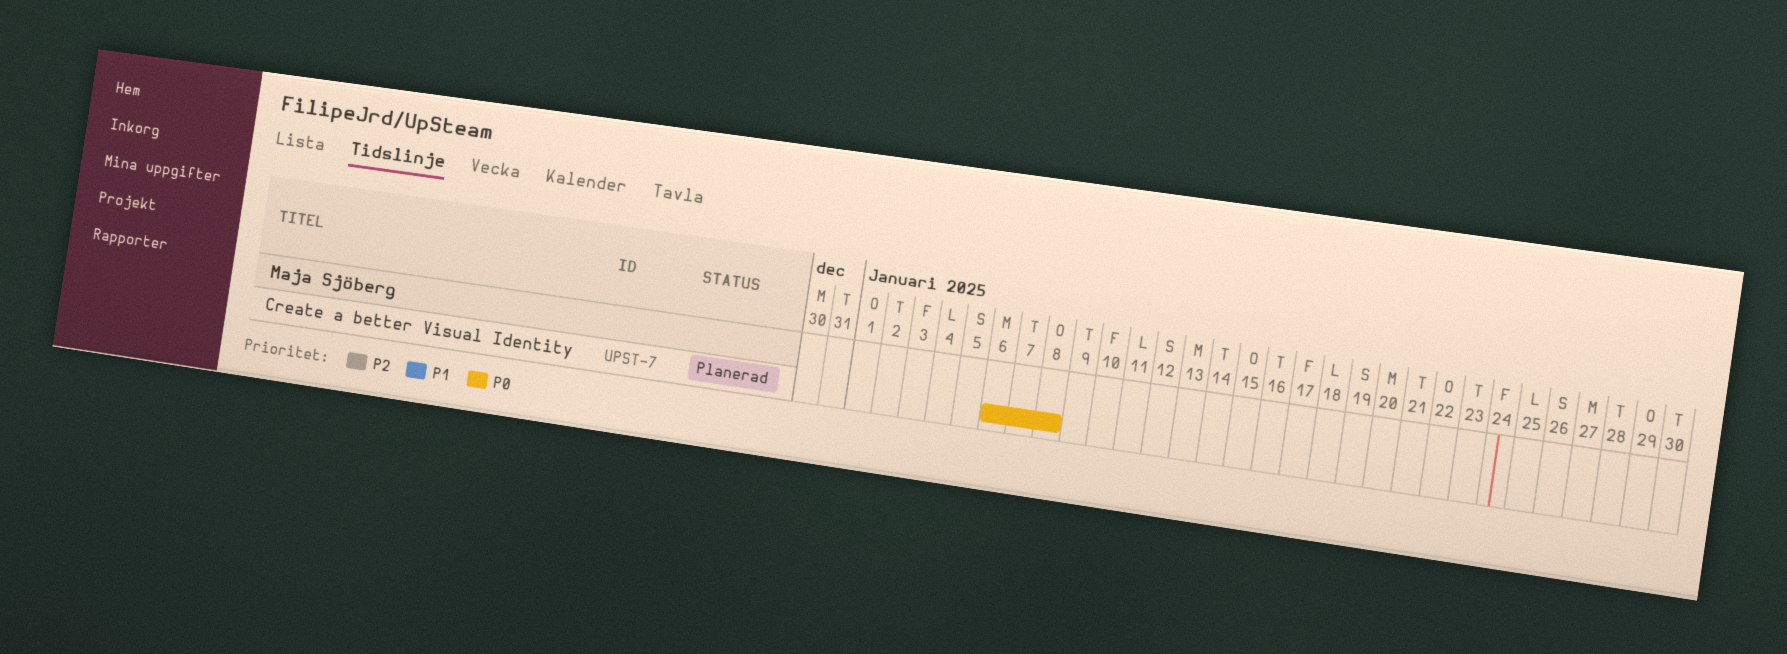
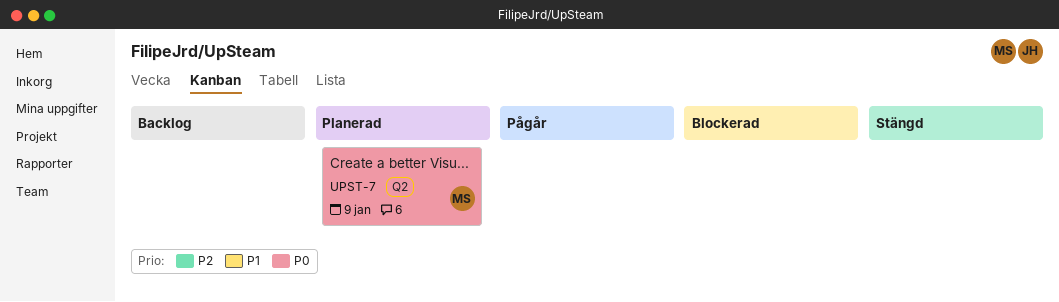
UPST-7, due: Jan 8 -> Jan 9

